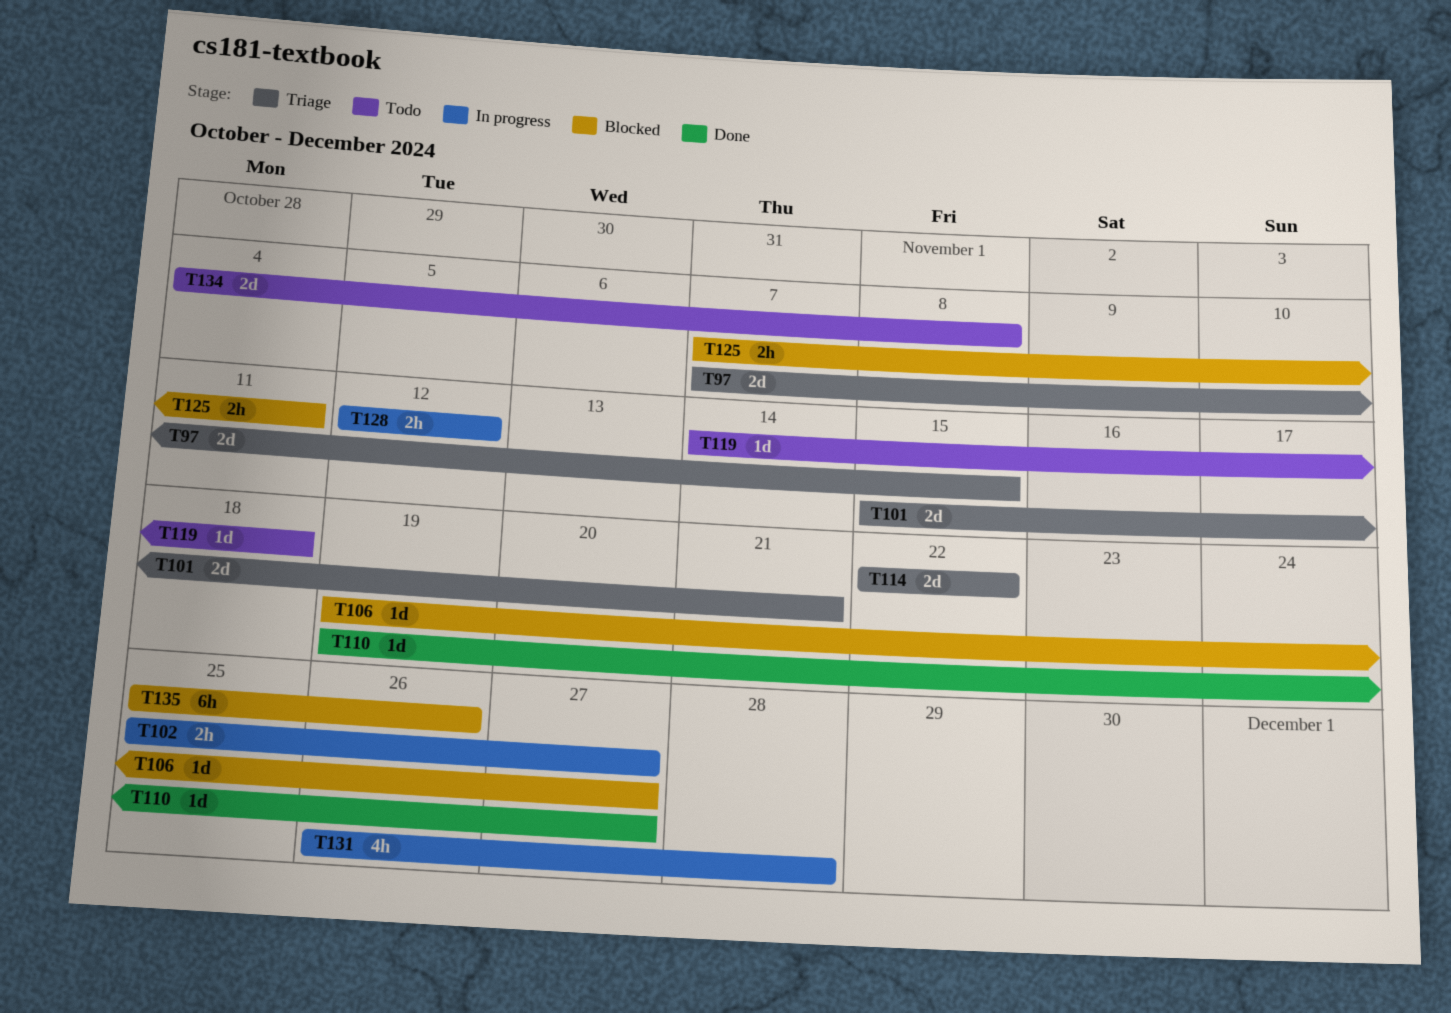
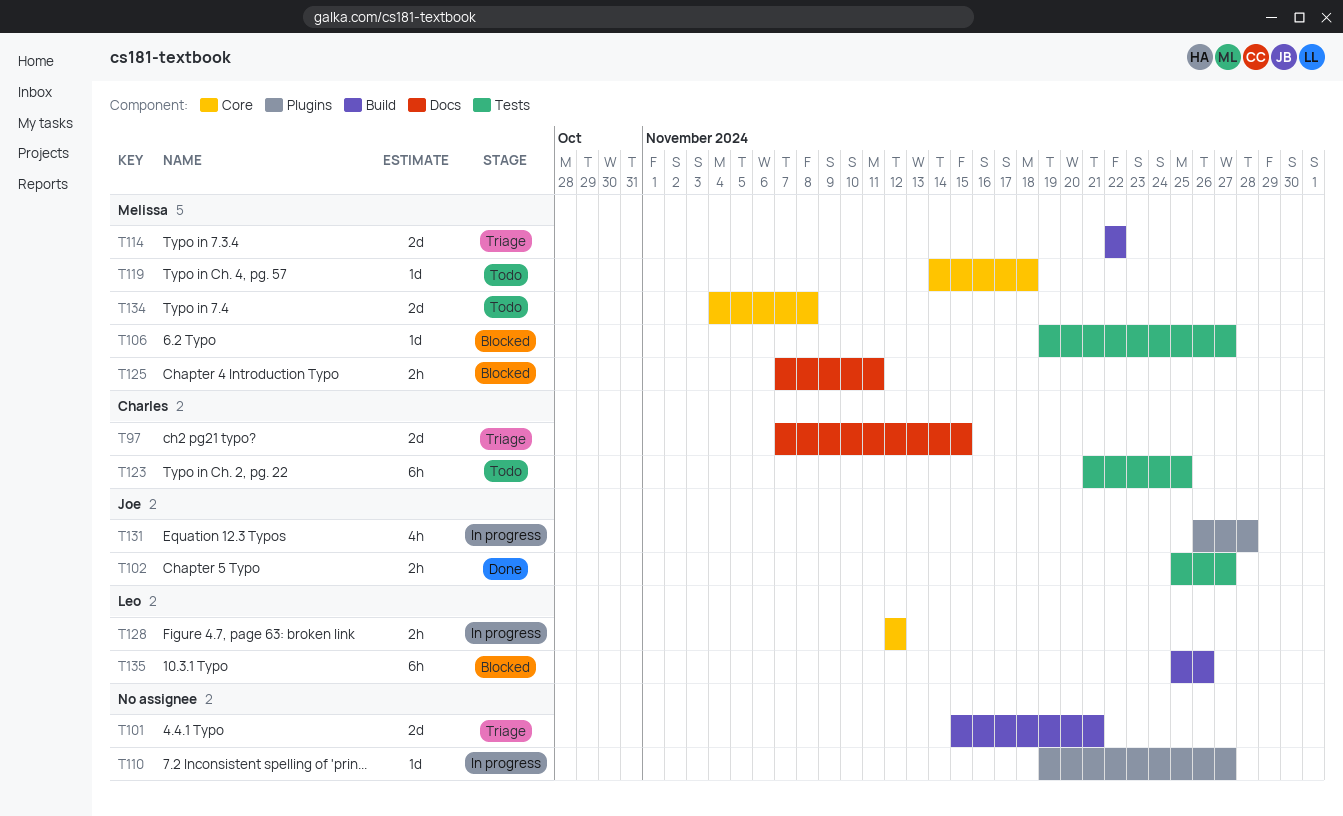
T102, status: In progress -> Done
T110, status: Done -> In progress
T123: none -> present

